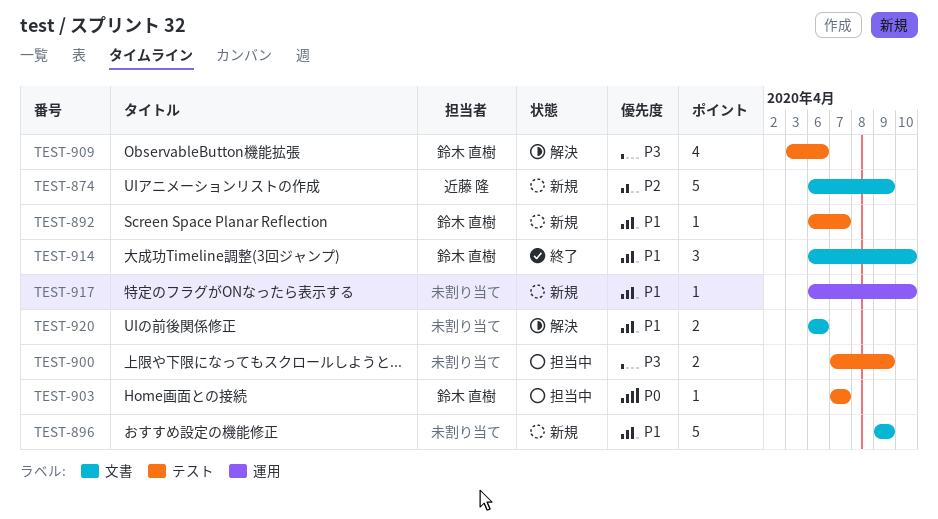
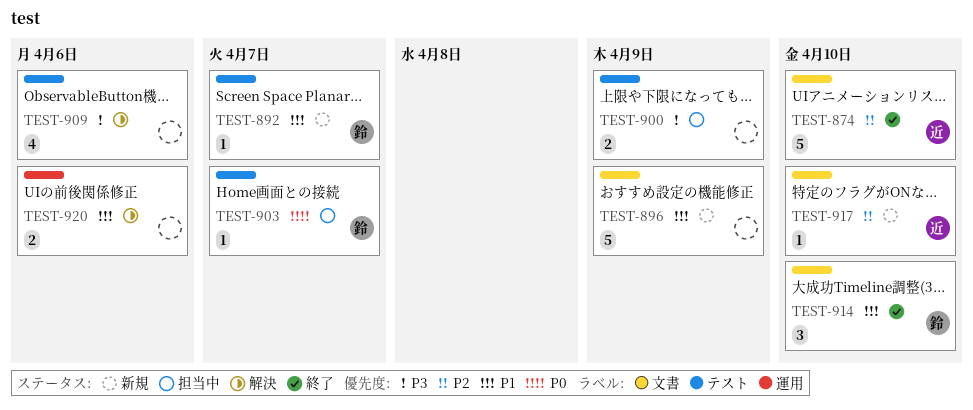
TEST-874, status: 新規 -> 終了
TEST-874, due: Apr 9 -> Apr 10
TEST-909, owner: 鈴木 直樹 -> none
TEST-917, owner: none -> 近藤 隆
TEST-917, priority: P1 -> P2
TEST-917, label: 運用 -> 文書
TEST-920, label: 文書 -> 運用

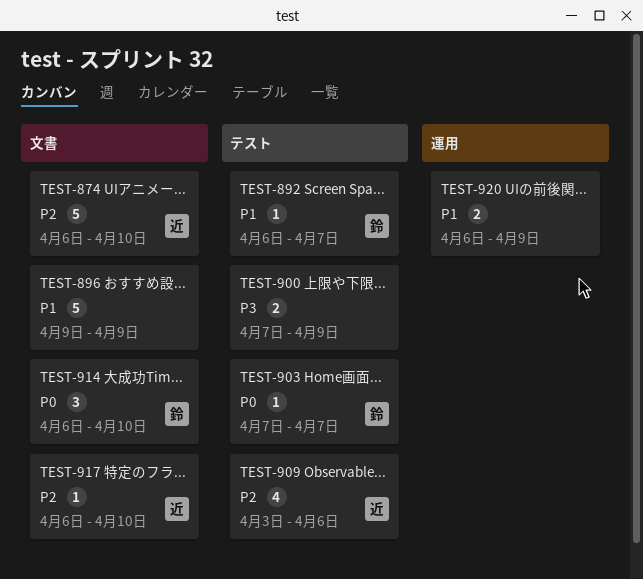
TEST-909, owner: none -> 近
TEST-909, priority: P3 -> P2
TEST-914, priority: P1 -> P0
TEST-920, due: Apr 6 -> Apr 9

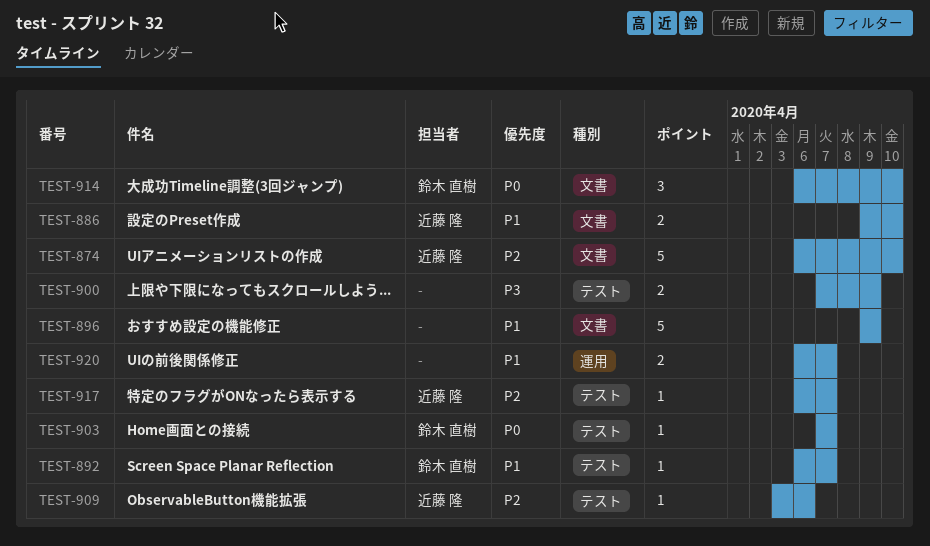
TEST-886: none -> present
TEST-909, estimate: 4 -> 1
TEST-917, label: 文書 -> テスト
TEST-917, due: Apr 10 -> Apr 7
TEST-920, due: Apr 9 -> Apr 7

